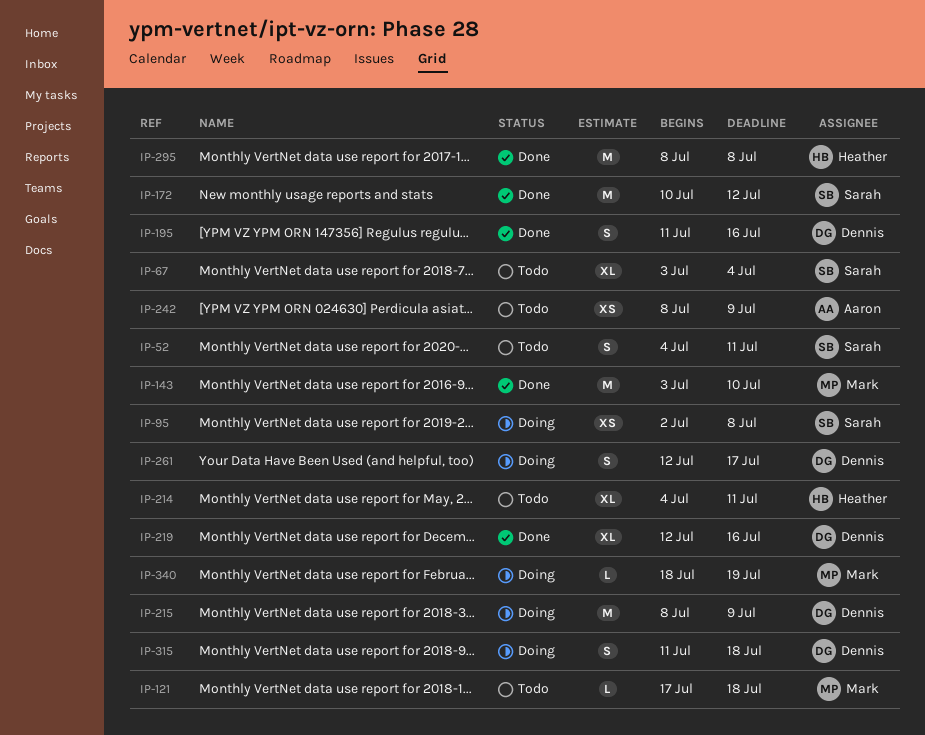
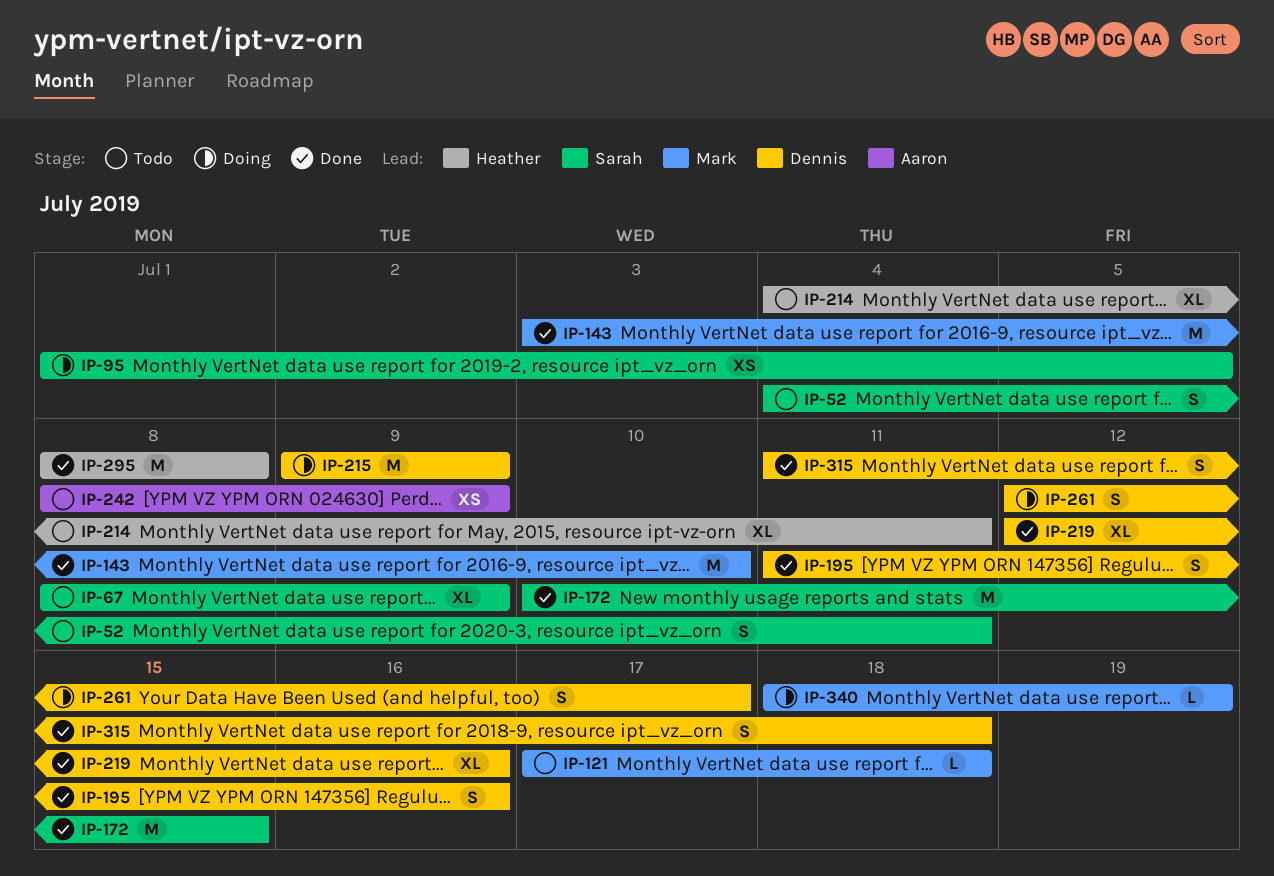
IP-67, start: Jul 3 -> Jul 8
IP-67, due: Jul 4 -> Jul 9
IP-95, start: Jul 2 -> Jul 1
IP-95, due: Jul 8 -> Jul 5
IP-172, due: Jul 12 -> Jul 15
IP-215, start: Jul 8 -> Jul 9
IP-315, status: Doing -> Done

